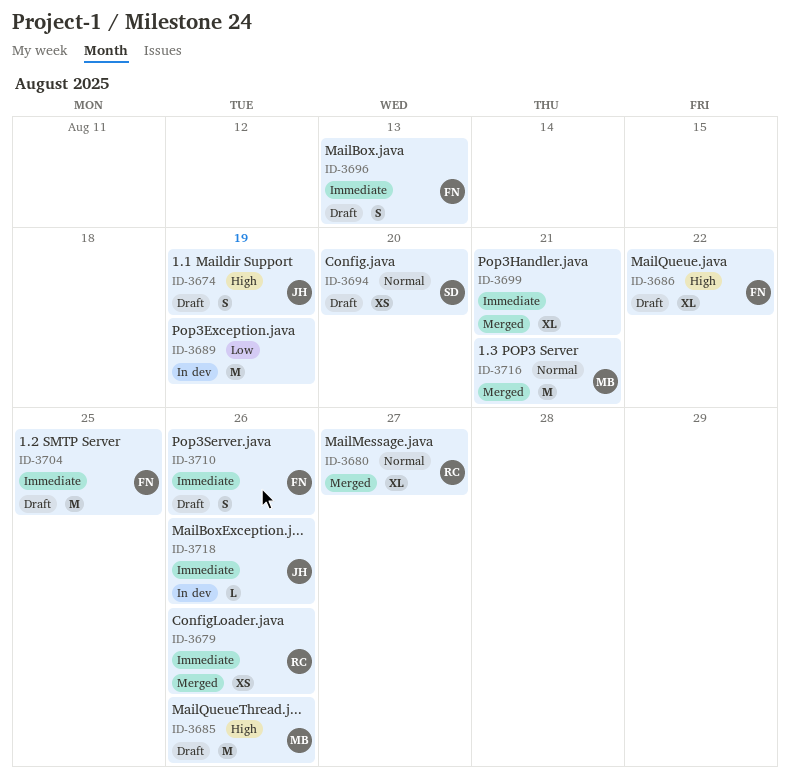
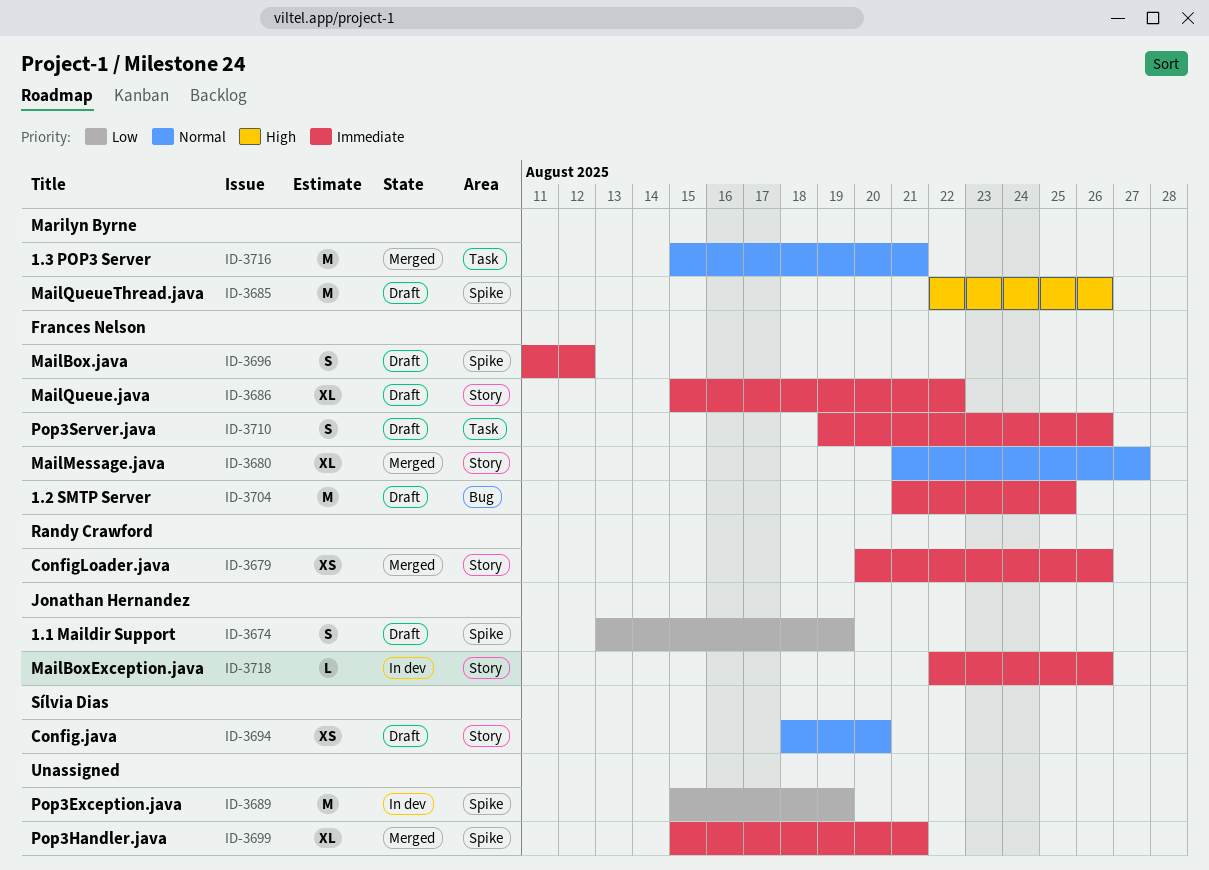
ID-3674, priority: High -> Low
ID-3680, owner: Randy Crawford -> Frances Nelson
ID-3686, priority: High -> Immediate
ID-3696, due: Aug 13 -> Aug 12

